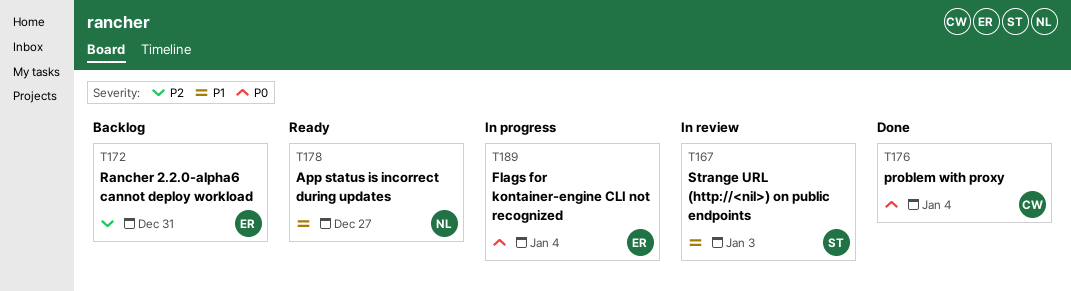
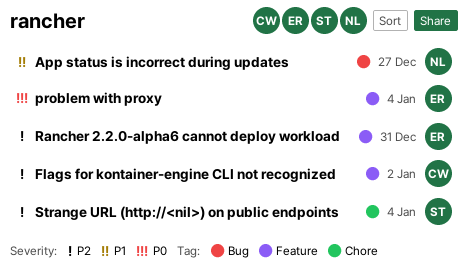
Flags for kontainer-engine CLI not recognized, owner: ER -> CW
Flags for kontainer-engine CLI not recognized, priority: P0 -> P2
Flags for kontainer-engine CLI not recognized, due: Jan 4 -> Jan 2
problem with proxy, owner: CW -> ER
Strange URL (http://<nil>) on public endpoints, priority: P1 -> P2
Strange URL (http://<nil>) on public endpoints, due: Jan 3 -> Jan 4

